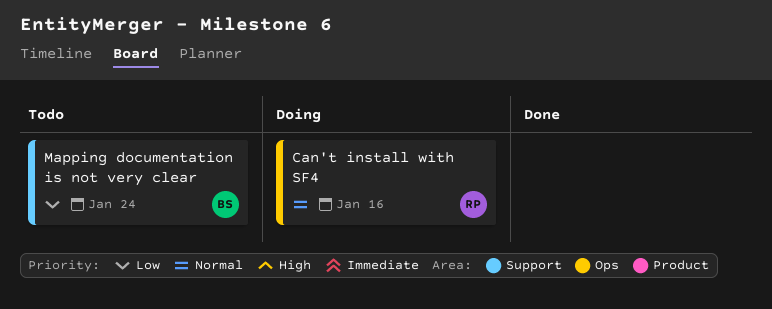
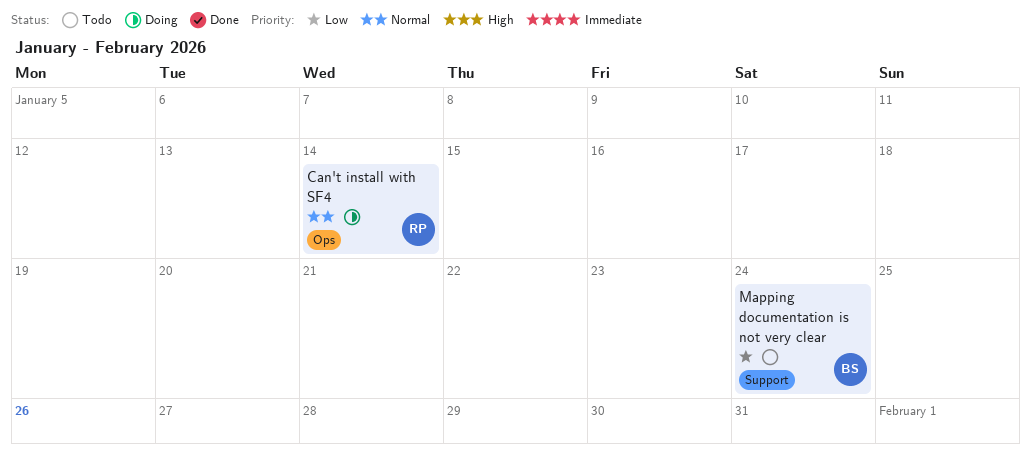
Can't install with SF4, due: Jan 16 -> Jan 14

